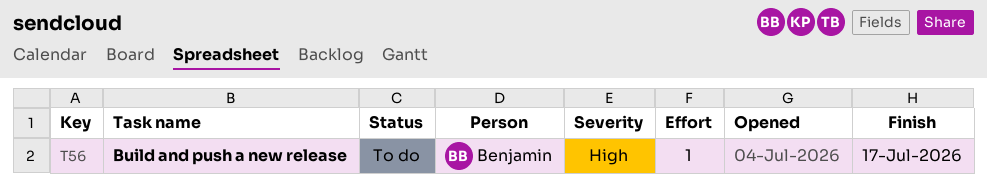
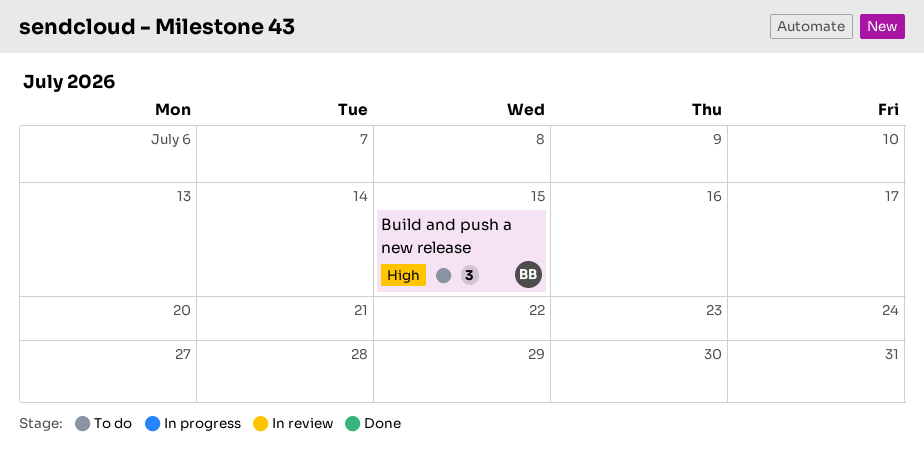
Build and push a new release, estimate: 1 -> 3
Build and push a new release, due: Jul 17 -> Jul 15

